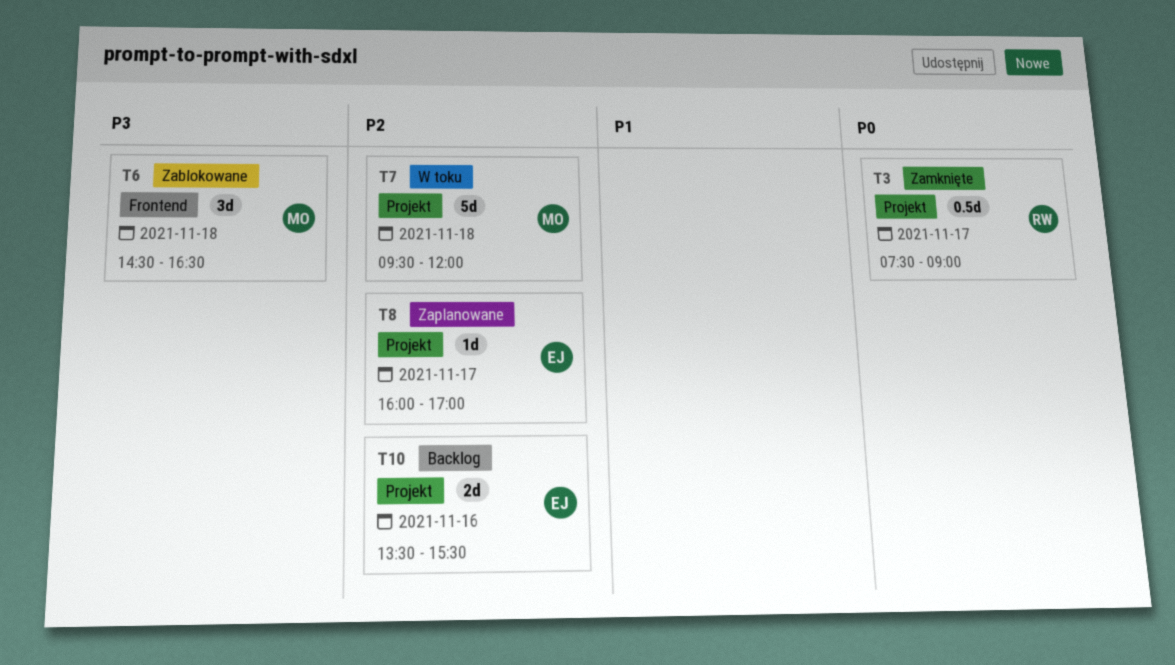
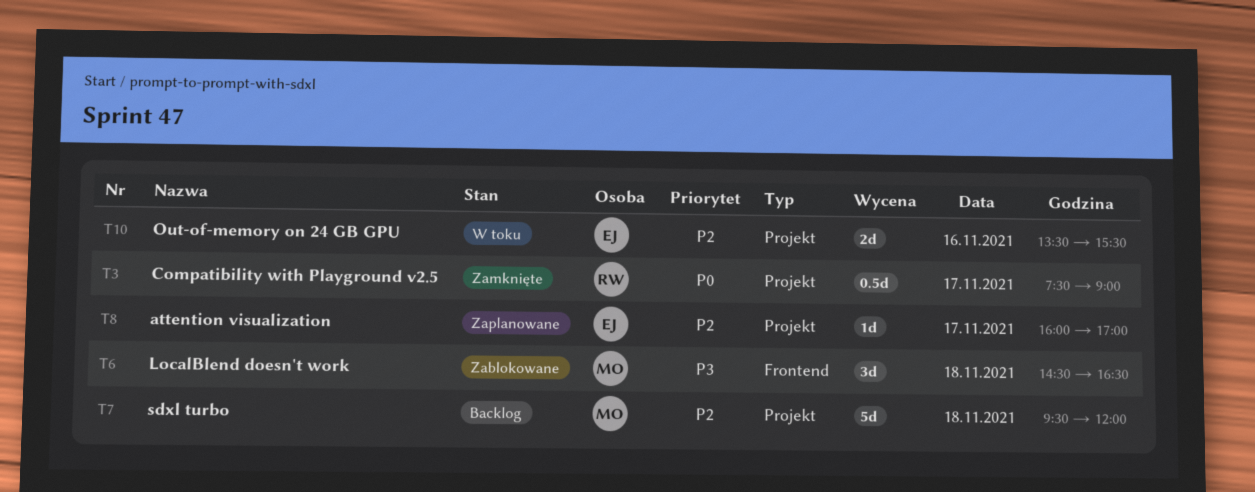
T7, status: W toku -> Backlog
T10, status: Backlog -> W toku

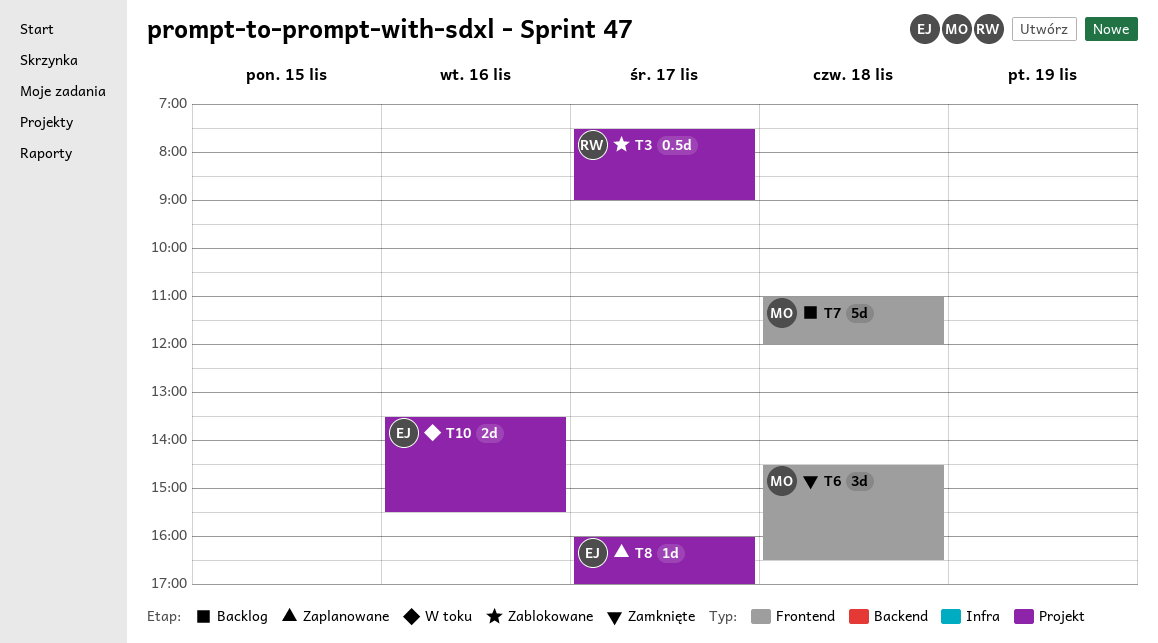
T3, status: Zamknięte -> Zablokowane
T6, status: Zablokowane -> Zamknięte
T7, label: Projekt -> Frontend
T7, begins: 09:30 -> 11:00

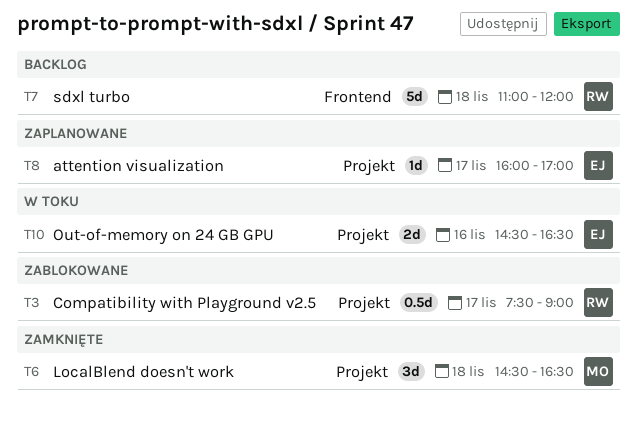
T6, label: Frontend -> Projekt
T7, owner: MO -> RW
T10, begins: 13:30 -> 14:30
T10, ends: 15:30 -> 16:30

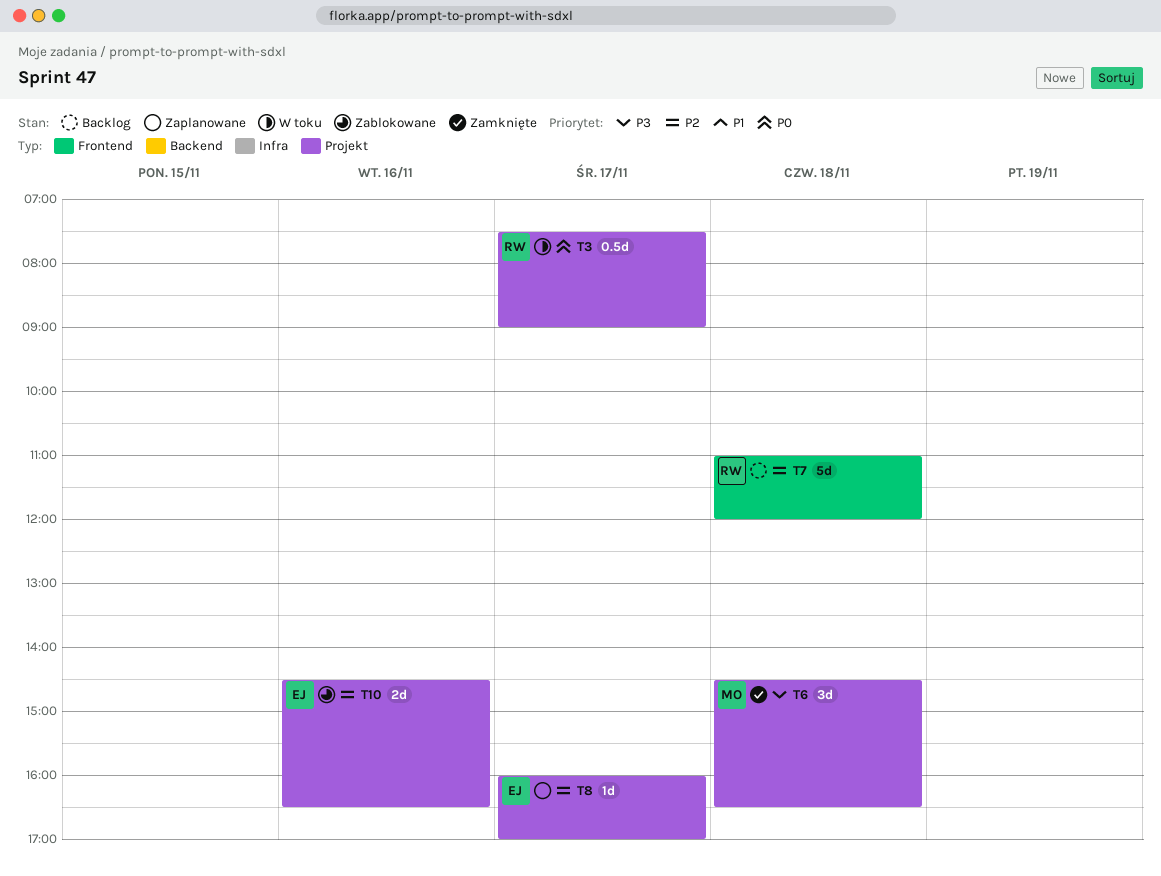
T3, status: Zablokowane -> W toku
T10, status: W toku -> Zablokowane

